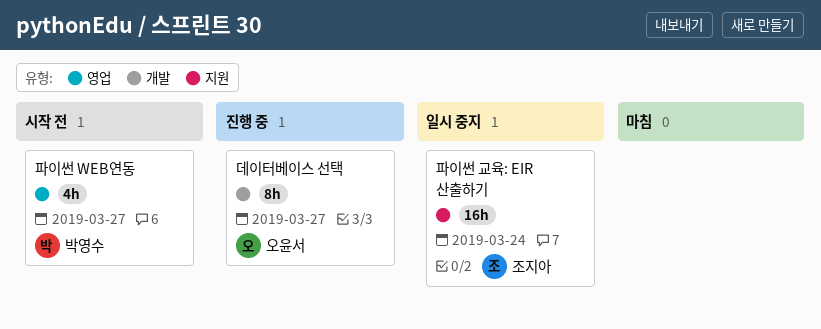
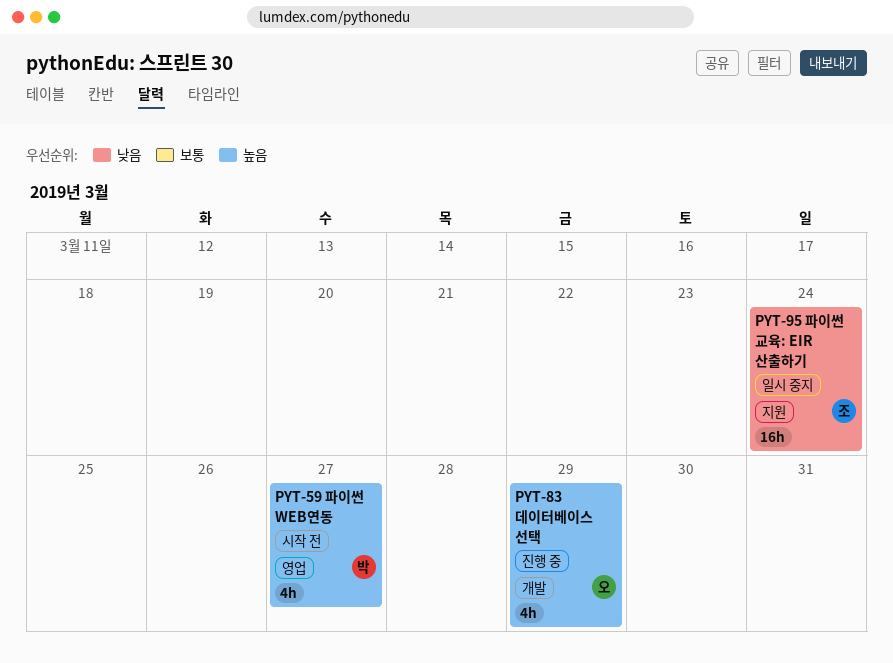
데이터베이스 선택, estimate: 8h -> 4h
데이터베이스 선택, due: Mar 27 -> Mar 29

